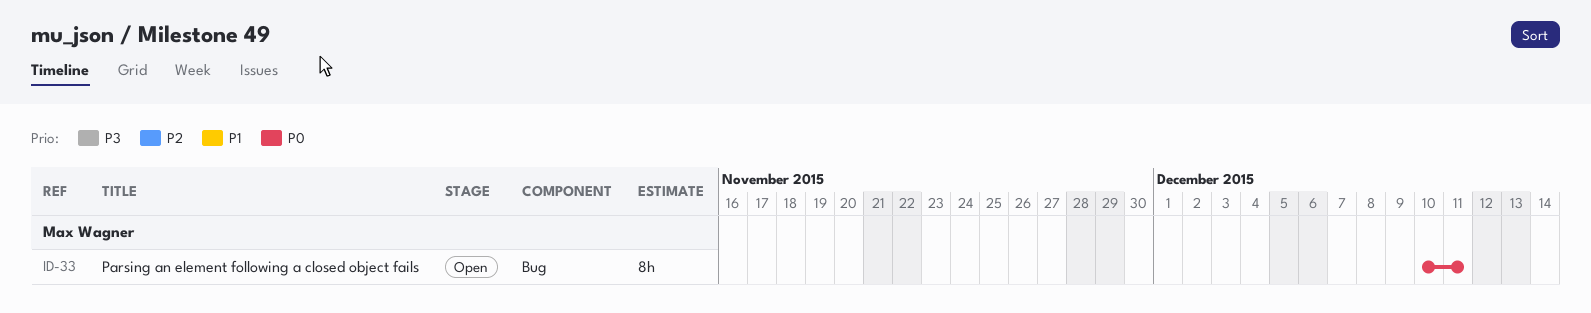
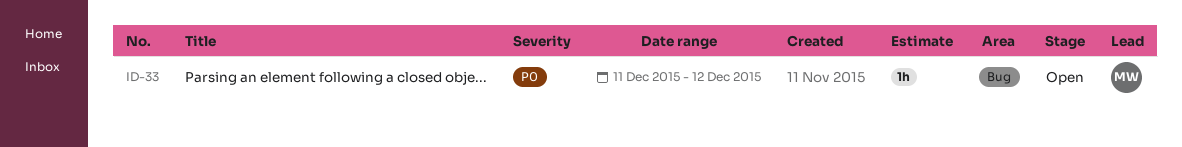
ID-33, estimate: 8h -> 1h
ID-33, start: Dec 10 -> Dec 11
ID-33, due: Dec 11 -> Dec 12

